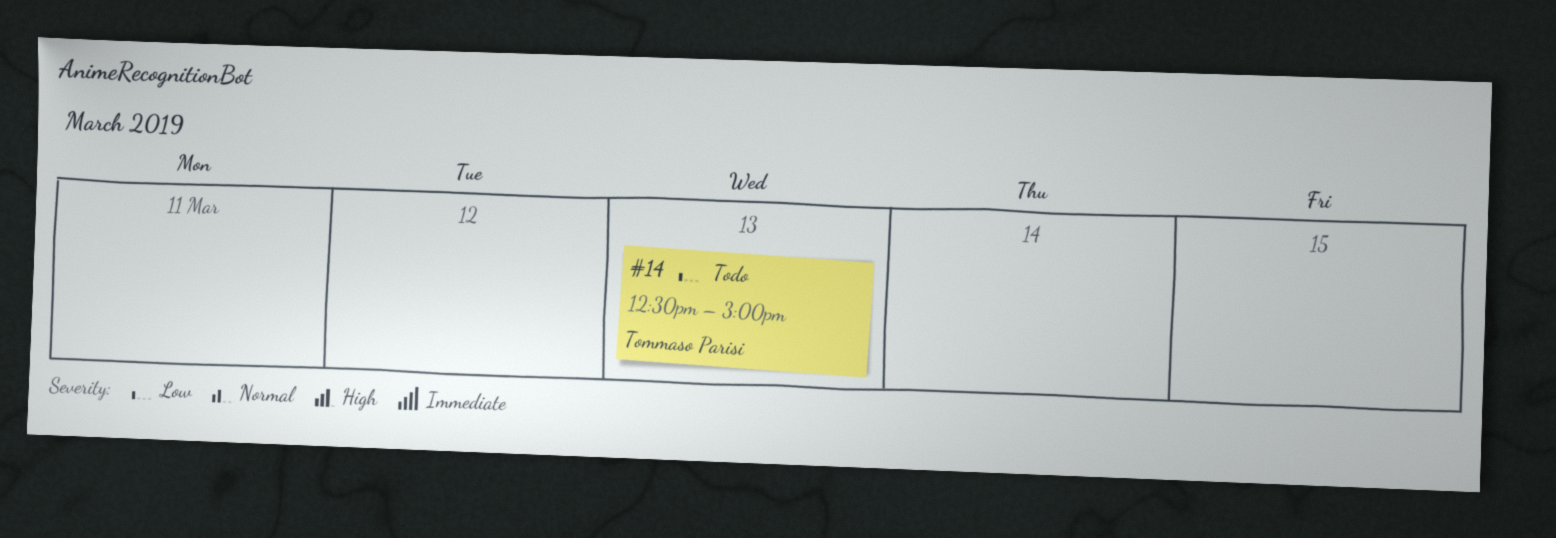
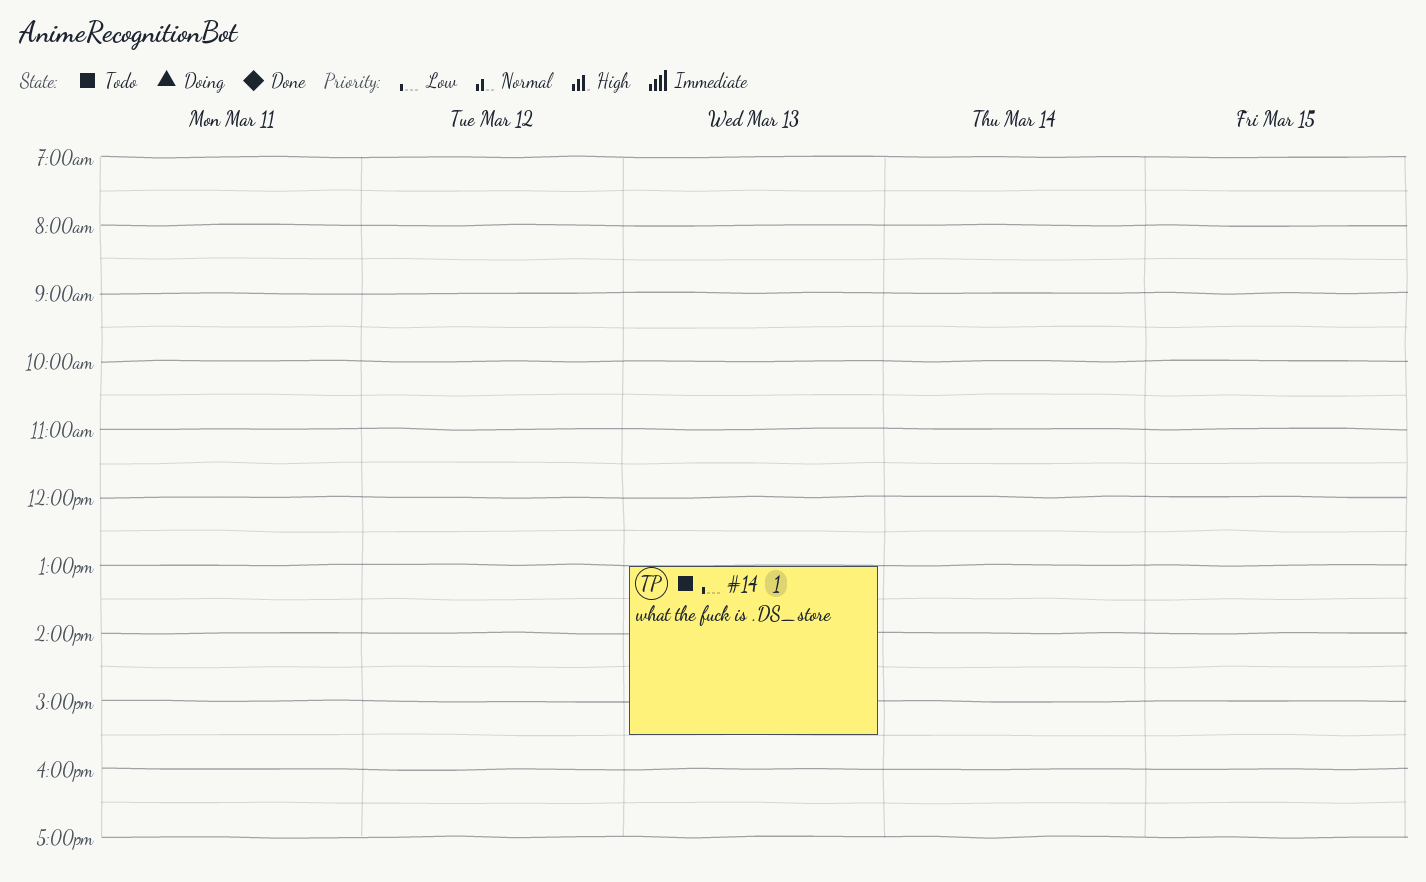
#14, begins: 12:30 -> 13:00
#14, ends: 15:00 -> 15:30

